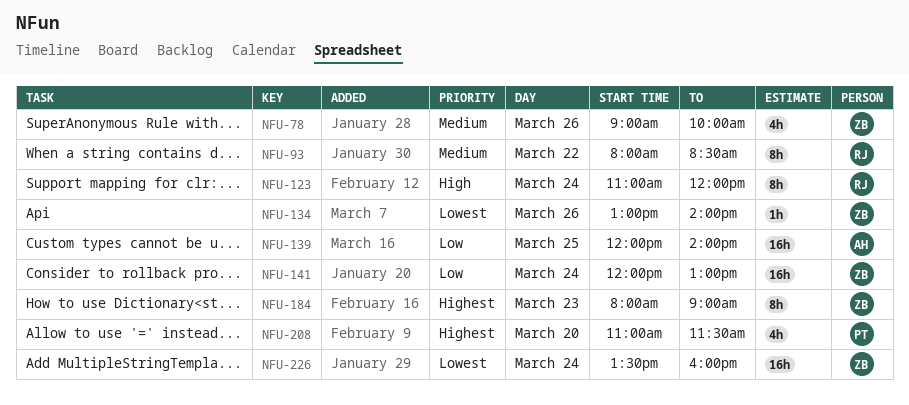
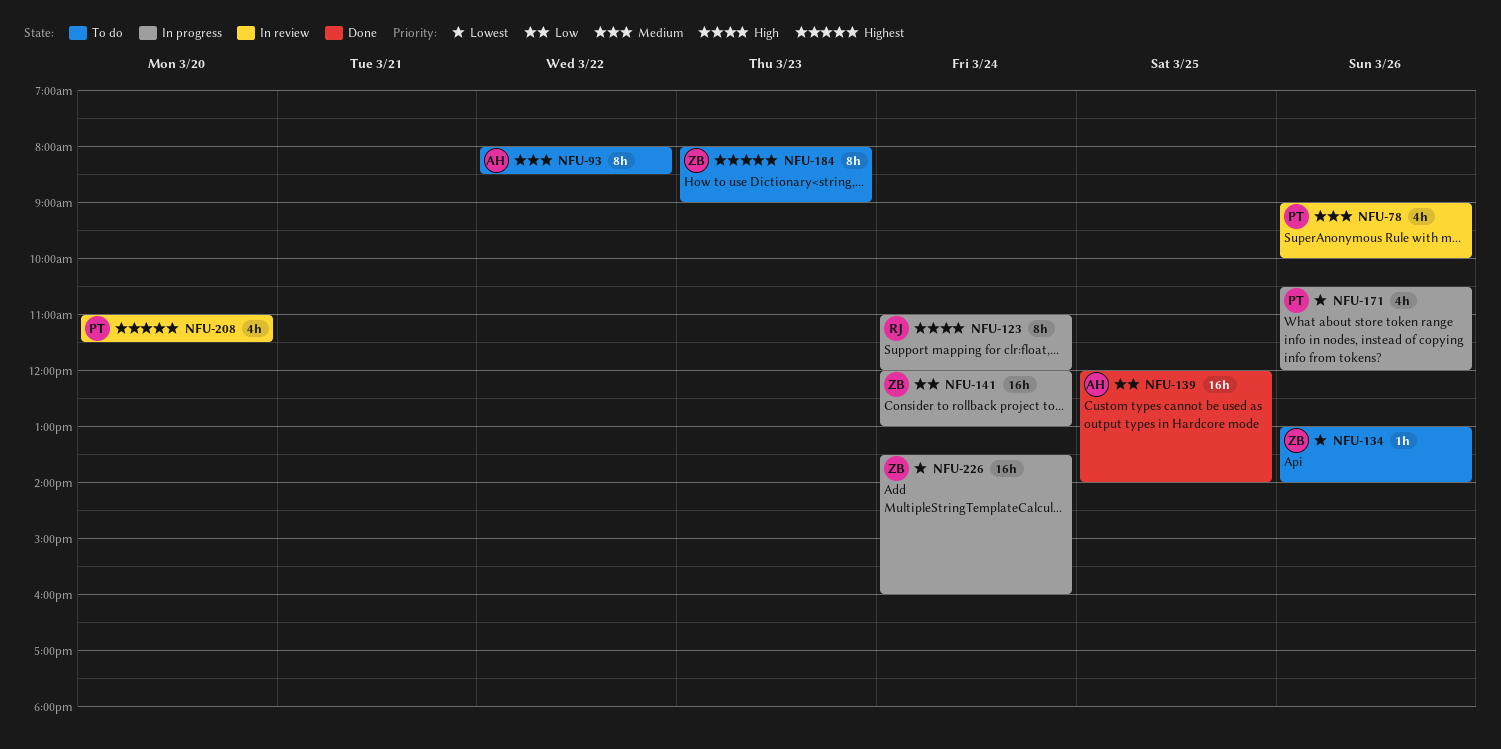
NFU-78, owner: ZB -> PT
NFU-93, owner: RJ -> AH
NFU-171: none -> present

